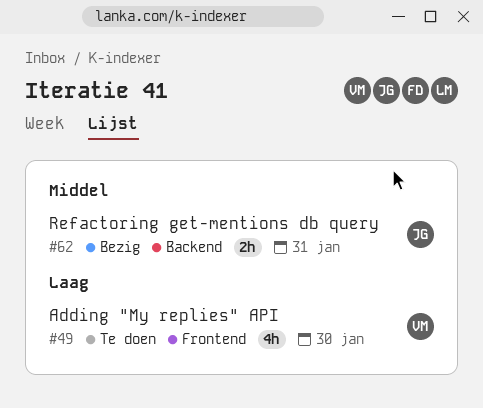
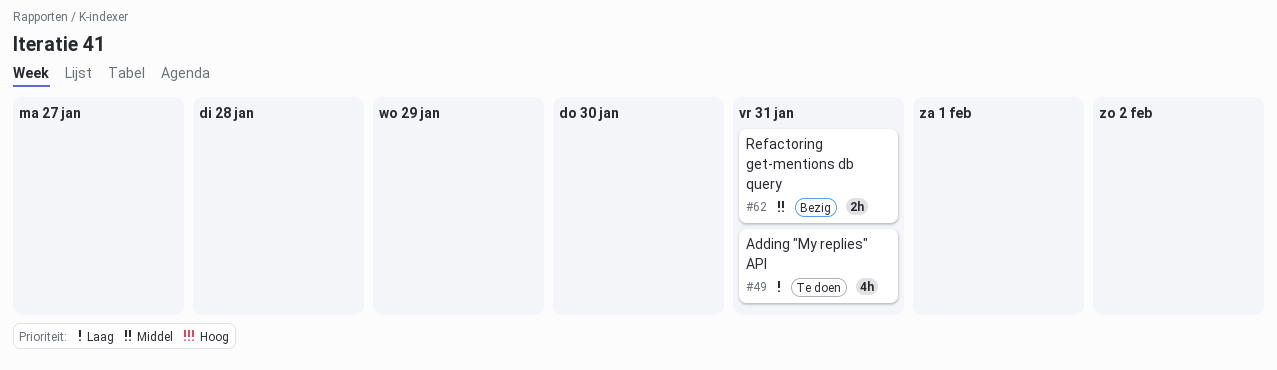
#49, due: Jan 30 -> Jan 31

